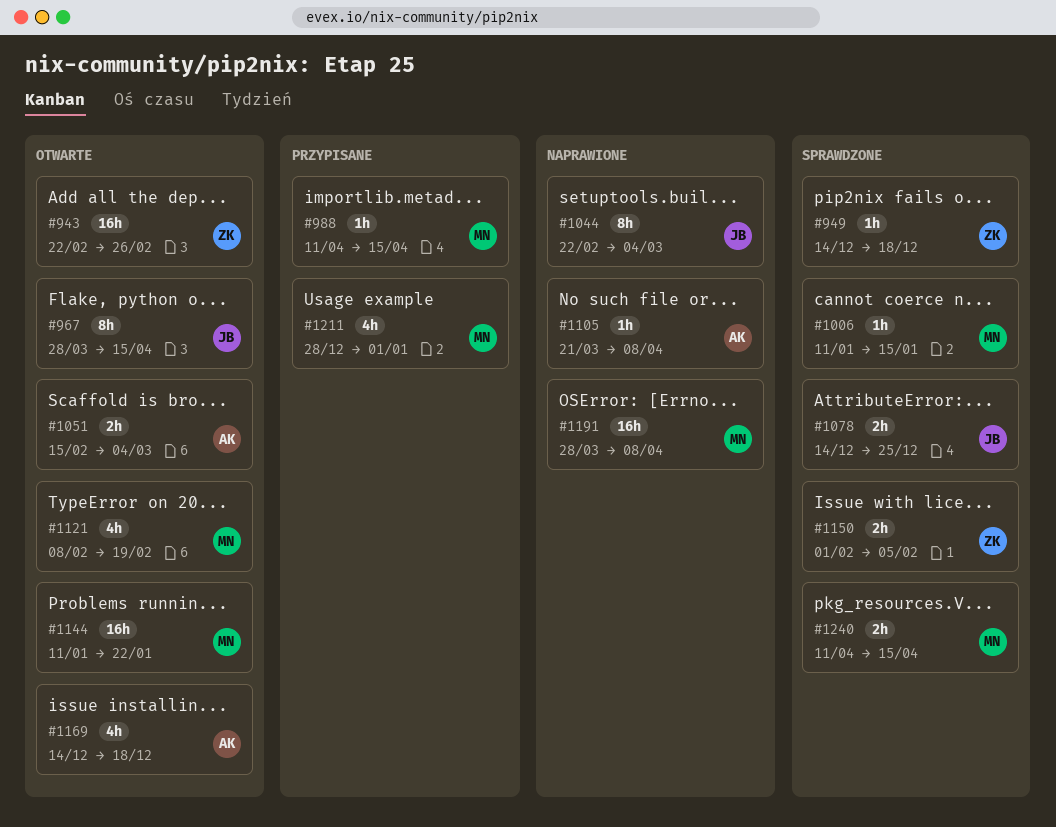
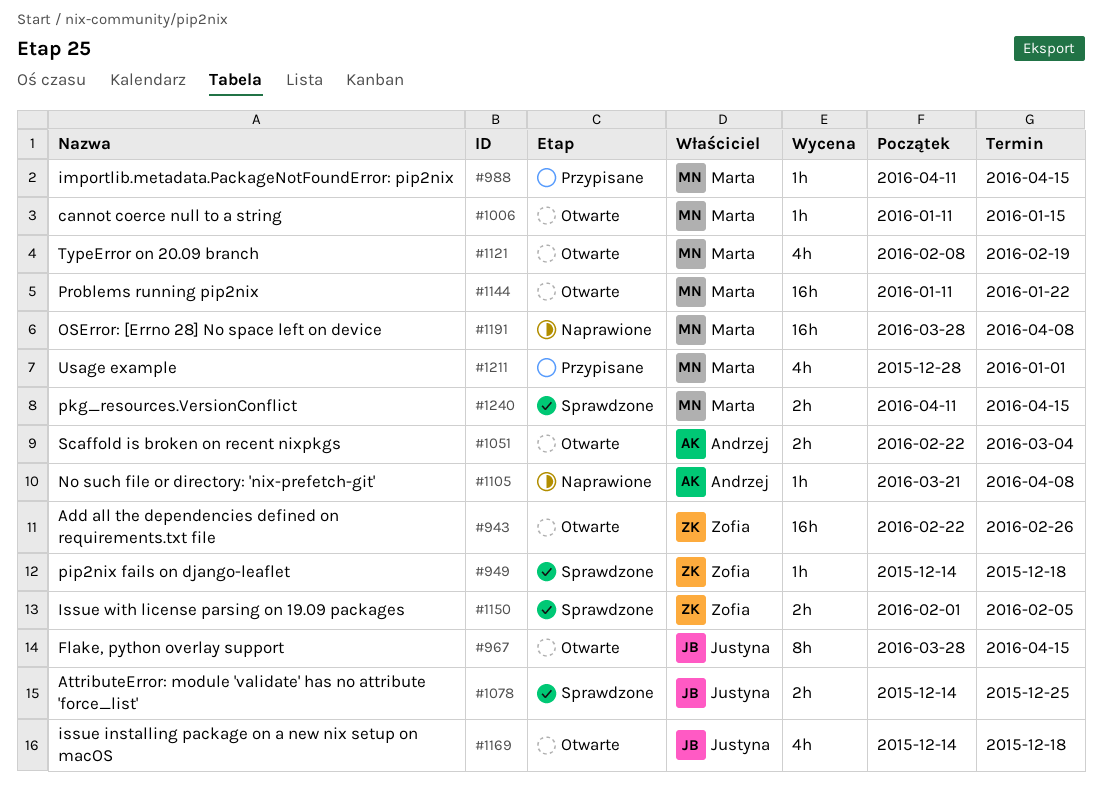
#1006, status: Sprawdzone -> Otwarte
#1044: present -> none
#1051, start: Feb 15 -> Feb 22
#1169, owner: Andrzej -> Justyna

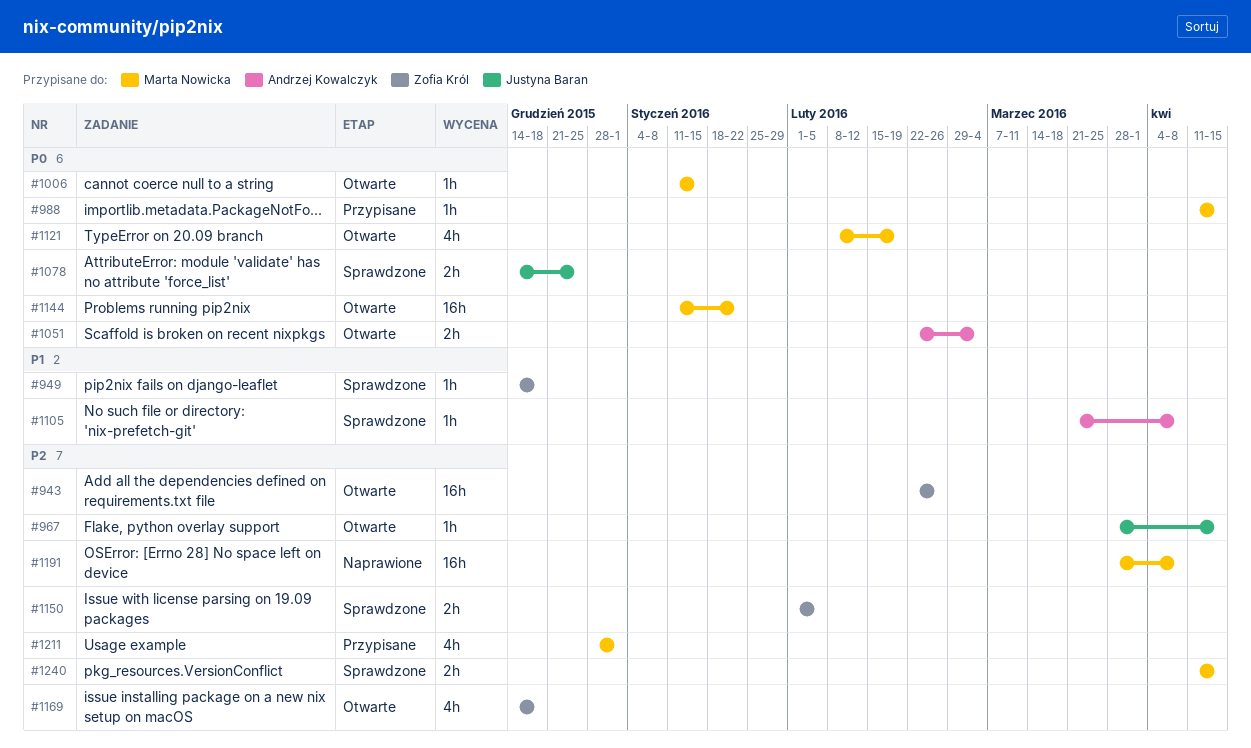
#967, estimate: 8h -> 1h
#1105, status: Naprawione -> Sprawdzone
#1169, owner: Justyna Baran -> Zofia Król

